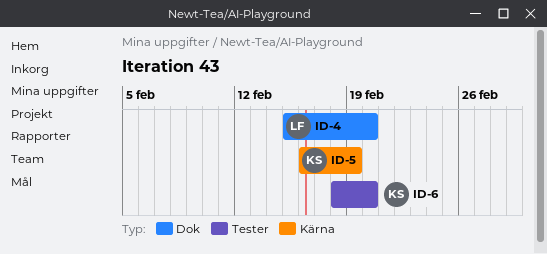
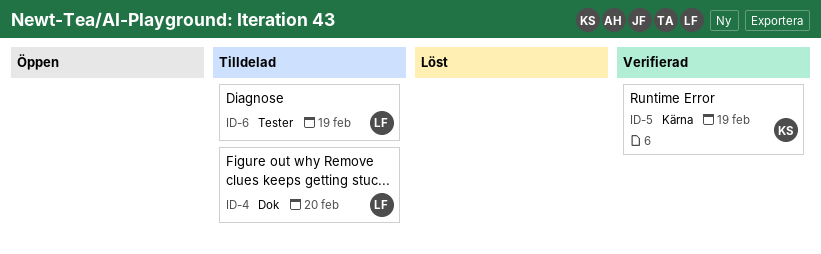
ID-6, owner: KS -> LF
ID-6, due: Feb 20 -> Feb 19

